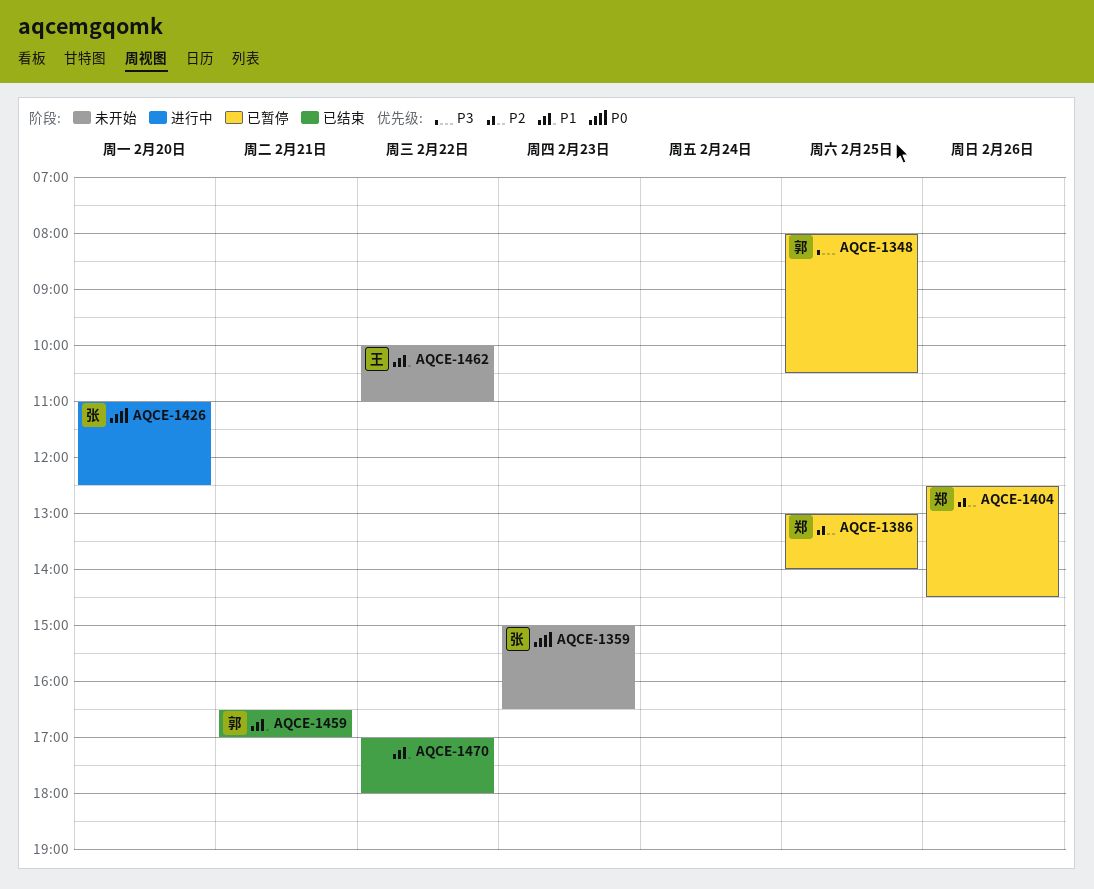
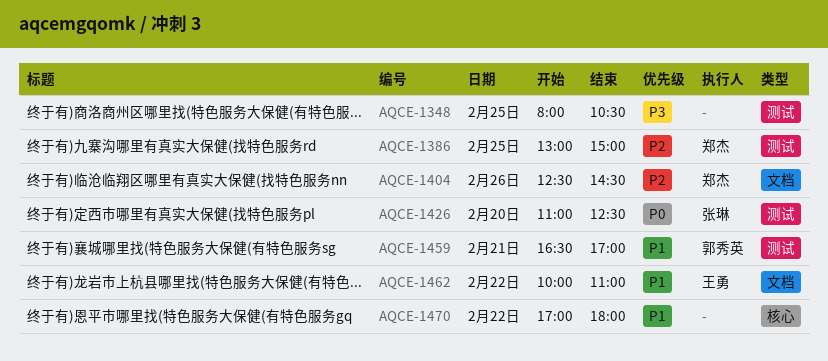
AQCE-1348, owner: 郭秀英 -> none
AQCE-1359: present -> none
AQCE-1386, ends: 14:00 -> 15:00

